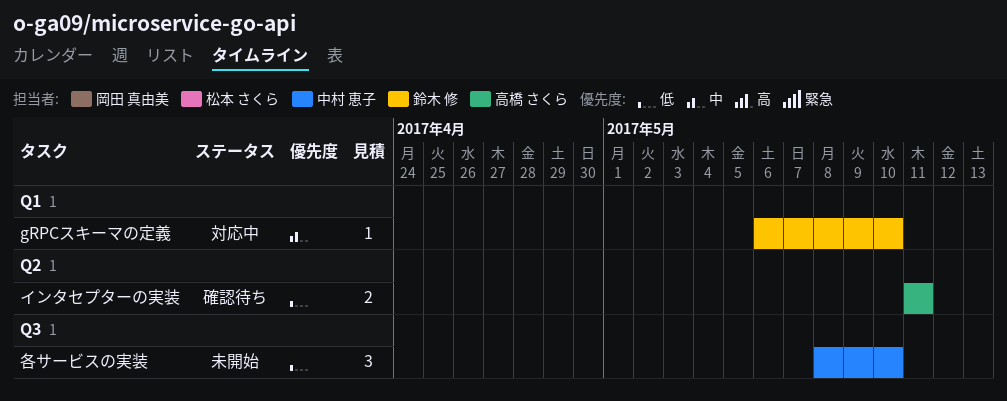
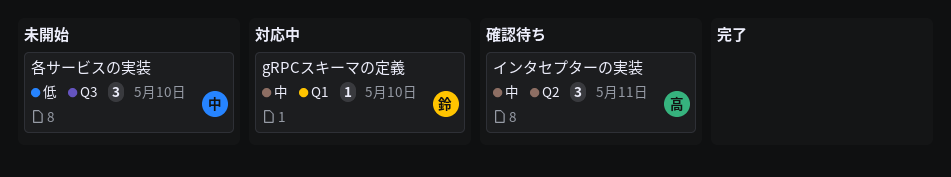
インタセプターの実装, priority: 低 -> 中
インタセプターの実装, estimate: 2 -> 3

